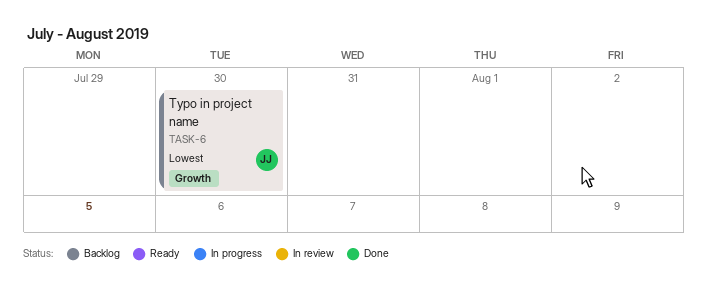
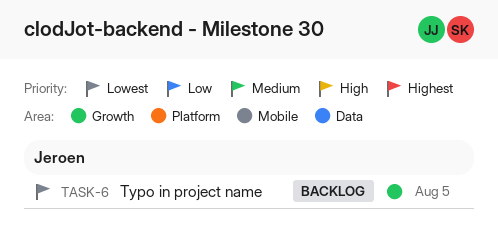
TASK-6, due: Jul 30 -> Aug 5

